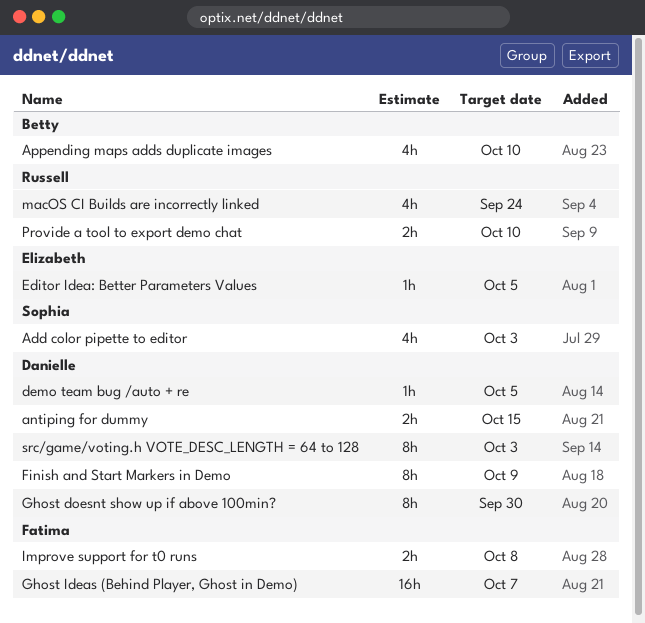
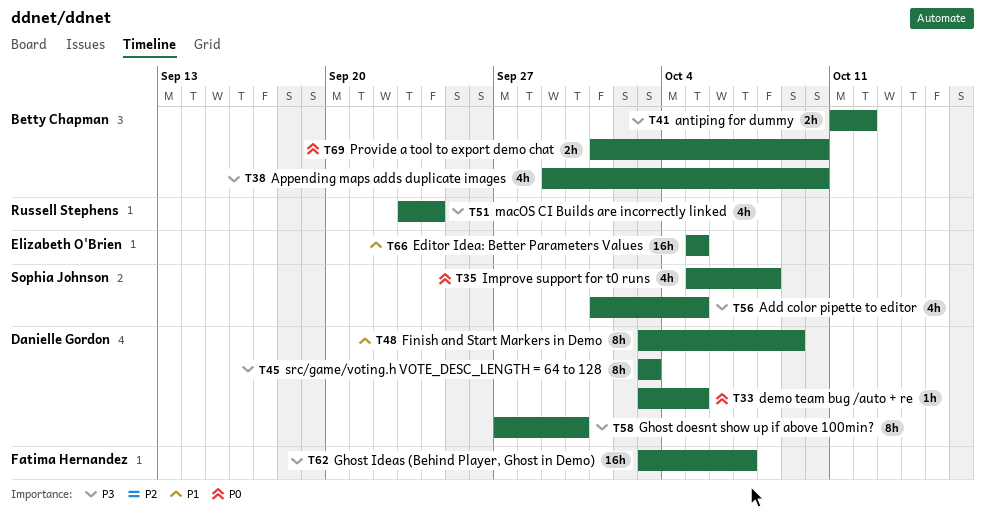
Add color pipette to editor, due: Oct 3 -> Oct 5
antiping for dummy, owner: Danielle Gordon -> Betty Chapman
antiping for dummy, due: Oct 15 -> Oct 12
Editor Idea: Better Parameters Values, estimate: 1h -> 16h
Improve support for t0 runs, owner: Fatima Hernandez -> Sophia Johnson
Improve support for t0 runs, estimate: 2h -> 4h
Provide a tool to export demo chat, owner: Russell Stephens -> Betty Chapman

